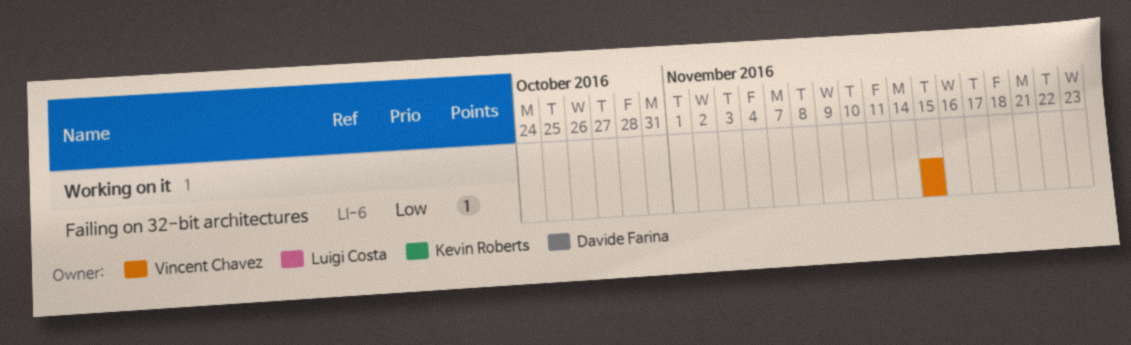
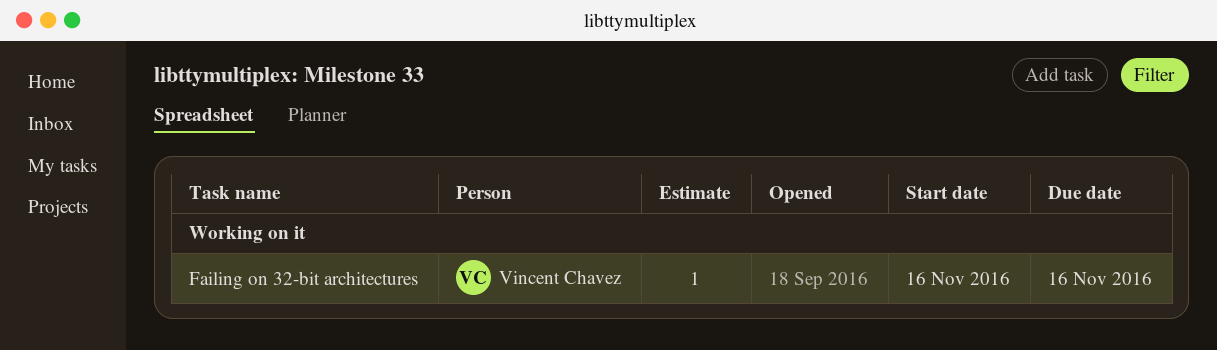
Failing on 32-bit architectures, start: Nov 15 -> Nov 16
Failing on 32-bit architectures, due: Nov 15 -> Nov 16

